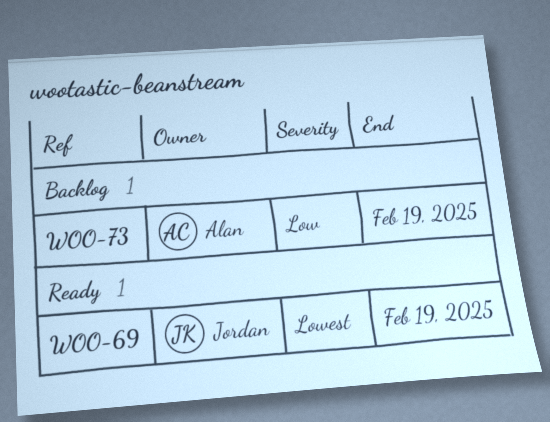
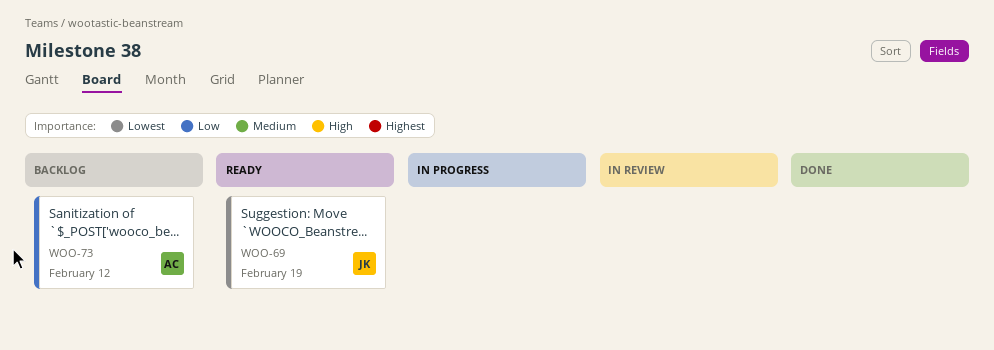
WOO-73, due: Feb 19 -> Feb 12

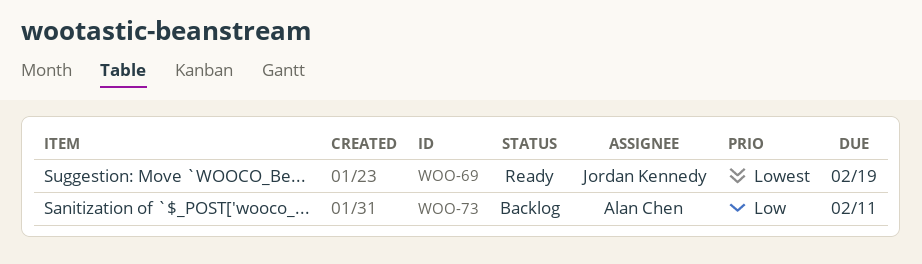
WOO-73, due: Feb 12 -> Feb 11

